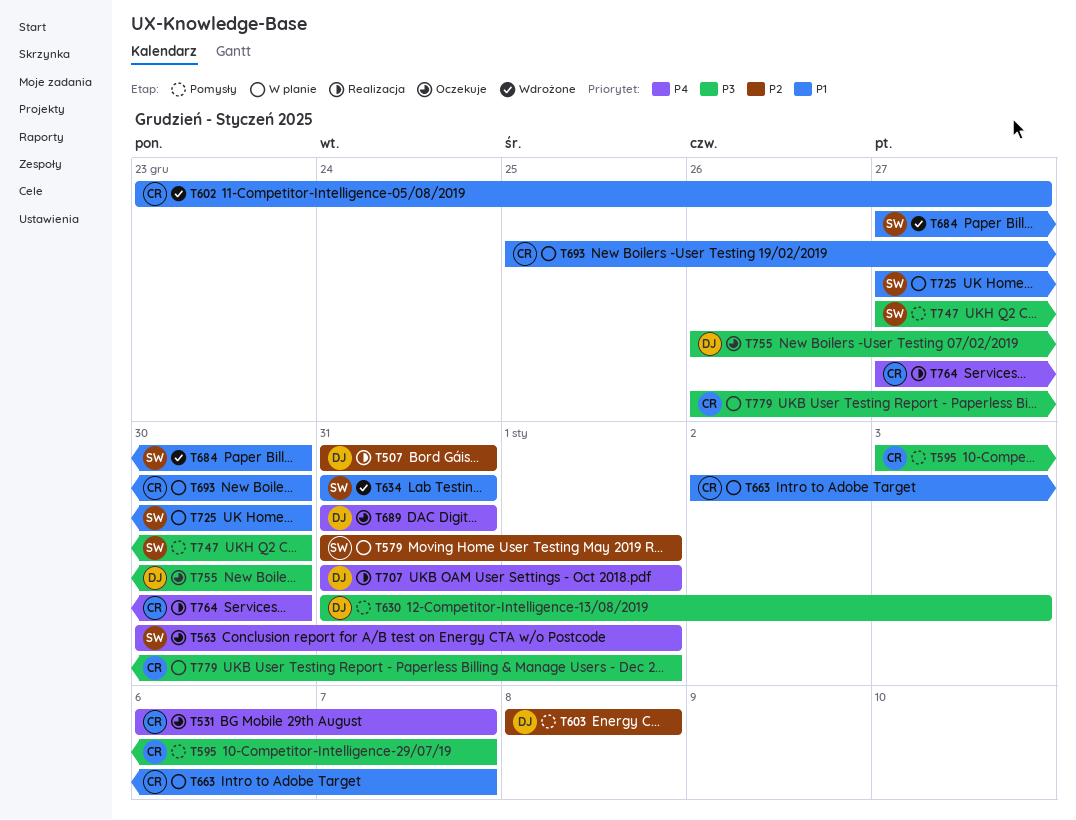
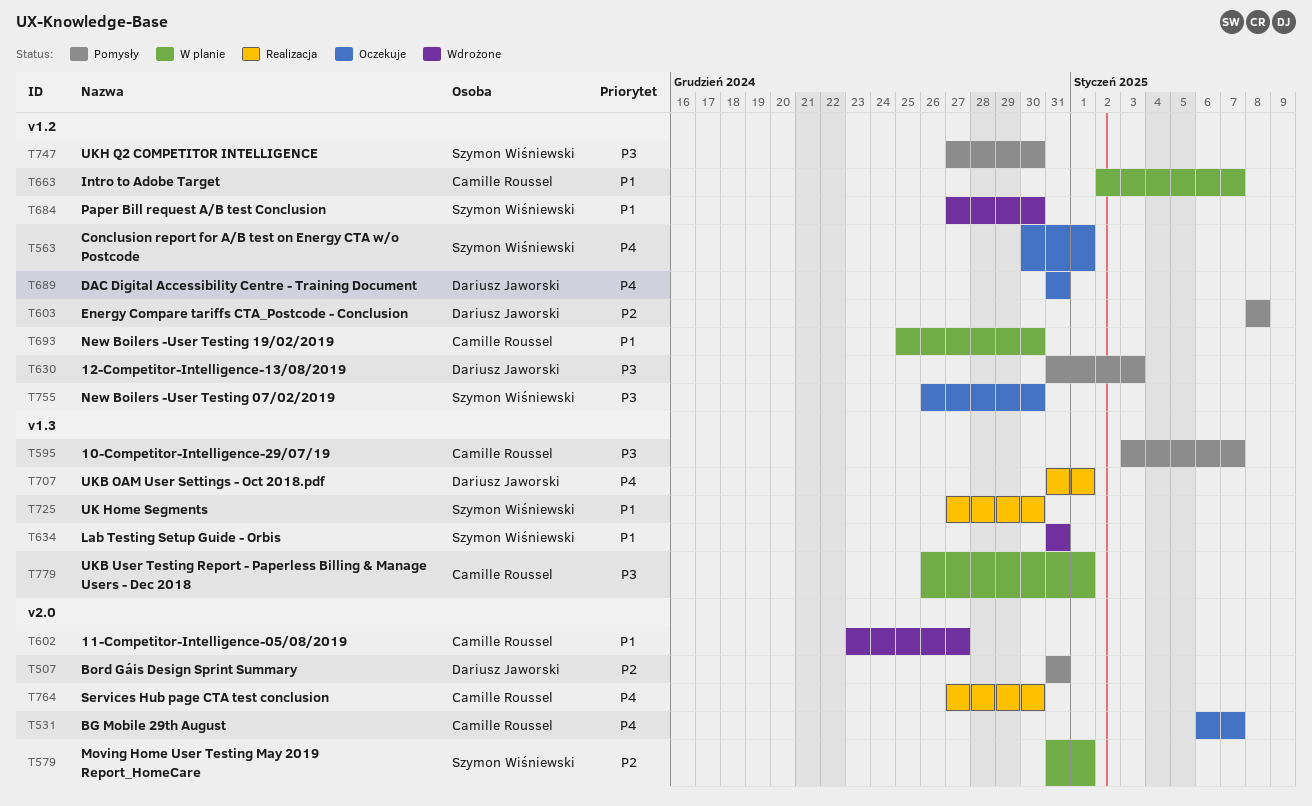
T507, status: Realizacja -> Pomysły
T725, status: W planie -> Realizacja
T755, owner: Dariusz Jaworski -> Szymon Wiśniewski

